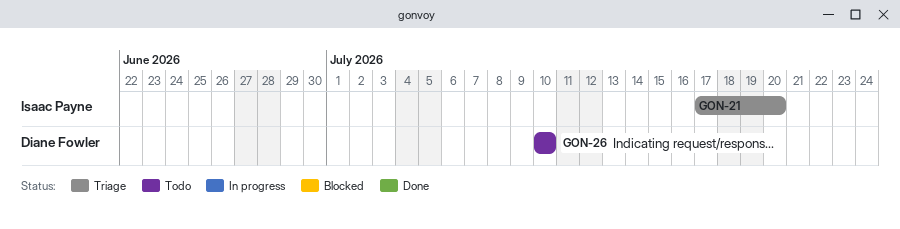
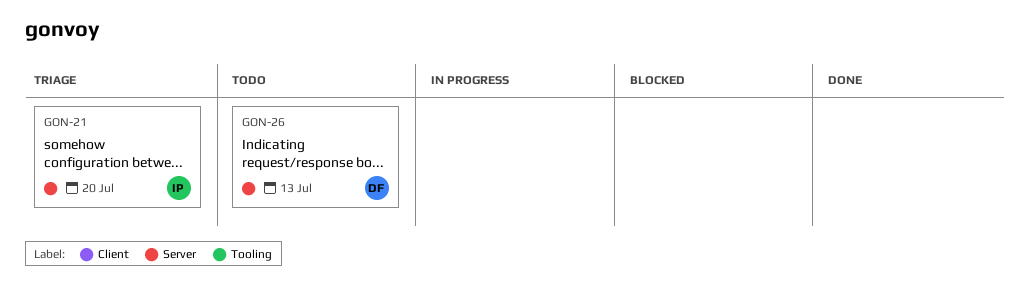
GON-26, due: Jul 10 -> Jul 13

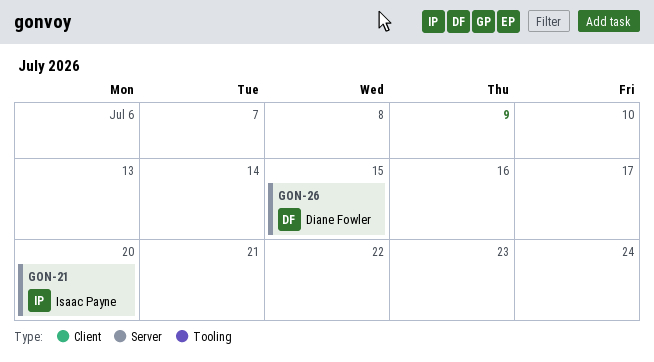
GON-26, due: Jul 13 -> Jul 15

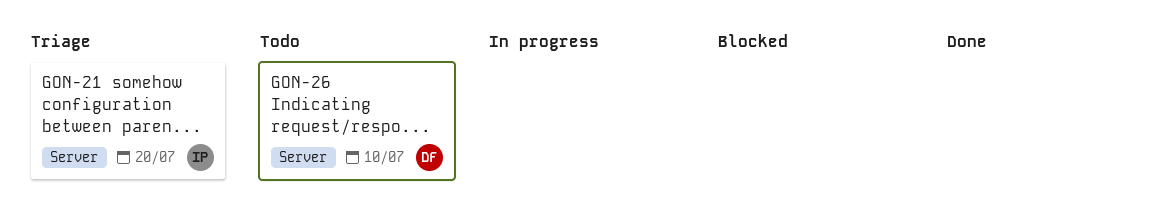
GON-26, due: Jul 15 -> Jul 10

